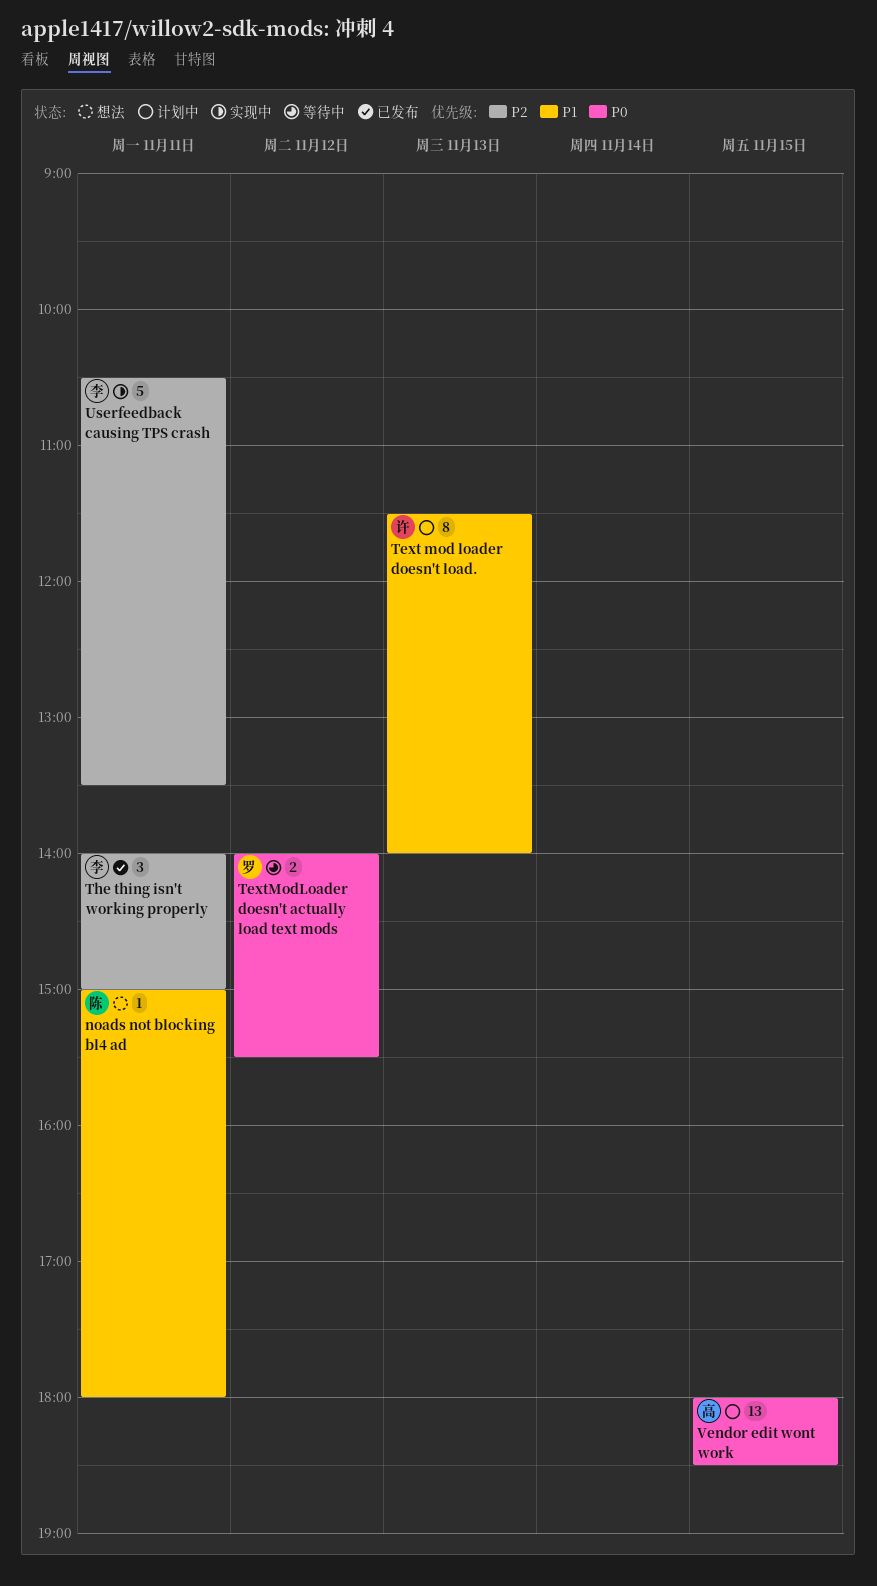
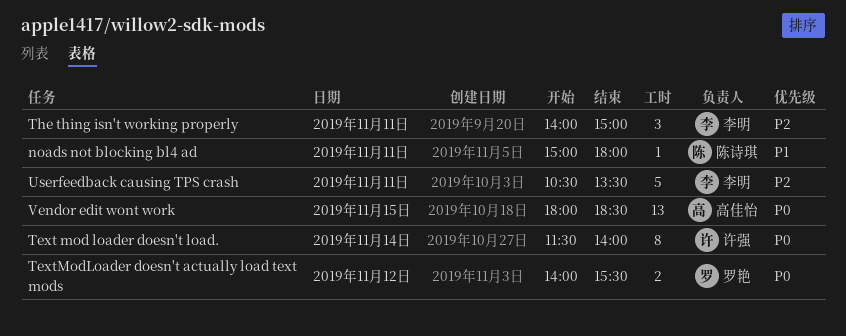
Text mod loader doesn't load., priority: P1 -> P0
Text mod loader doesn't load., day: Nov 13 -> Nov 14

